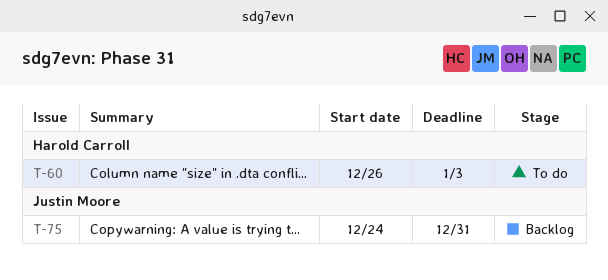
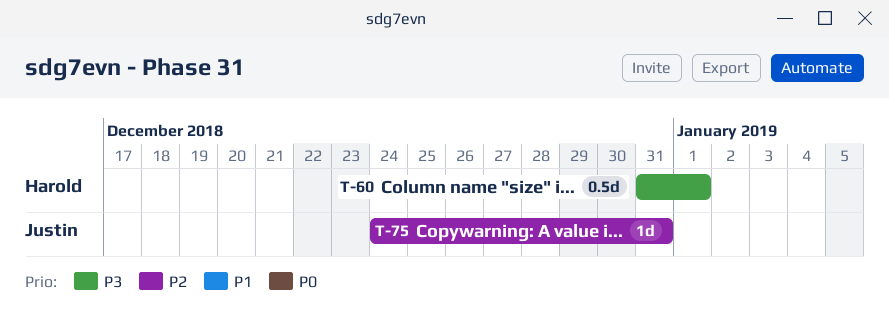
T-60, start: Dec 26 -> Dec 31
T-60, due: Jan 3 -> Jan 1

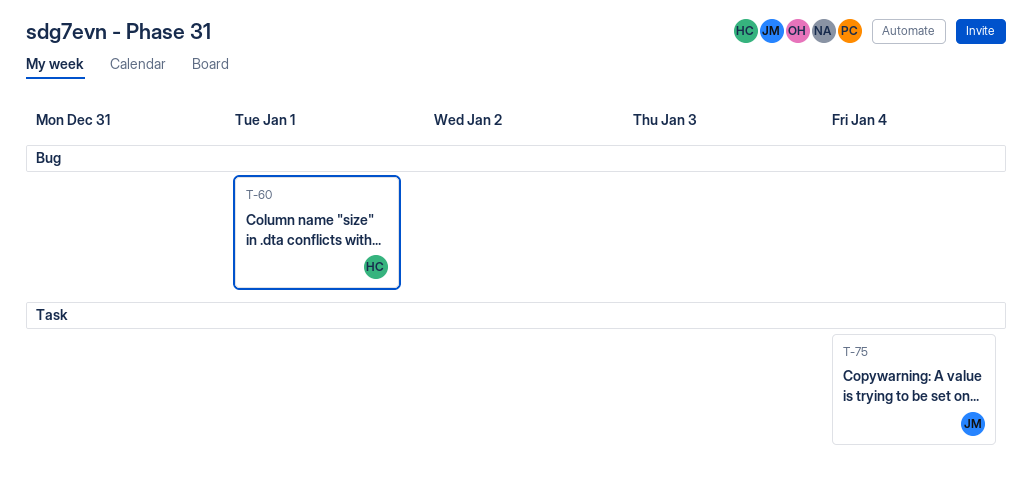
T-75, due: Dec 31 -> Jan 4

